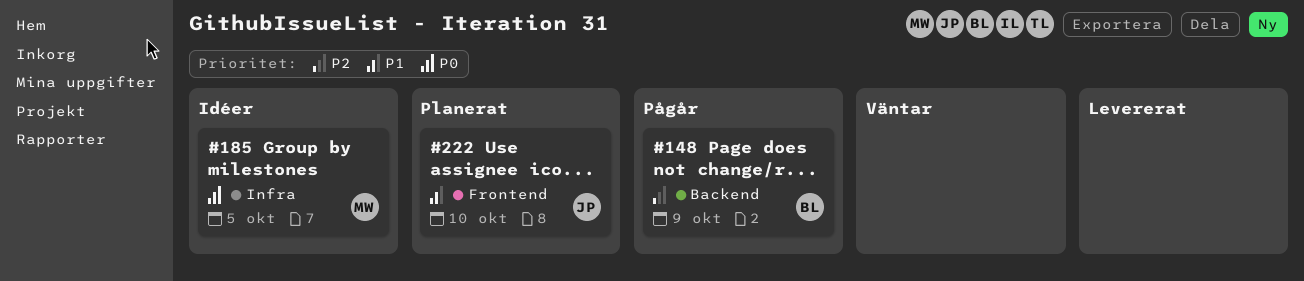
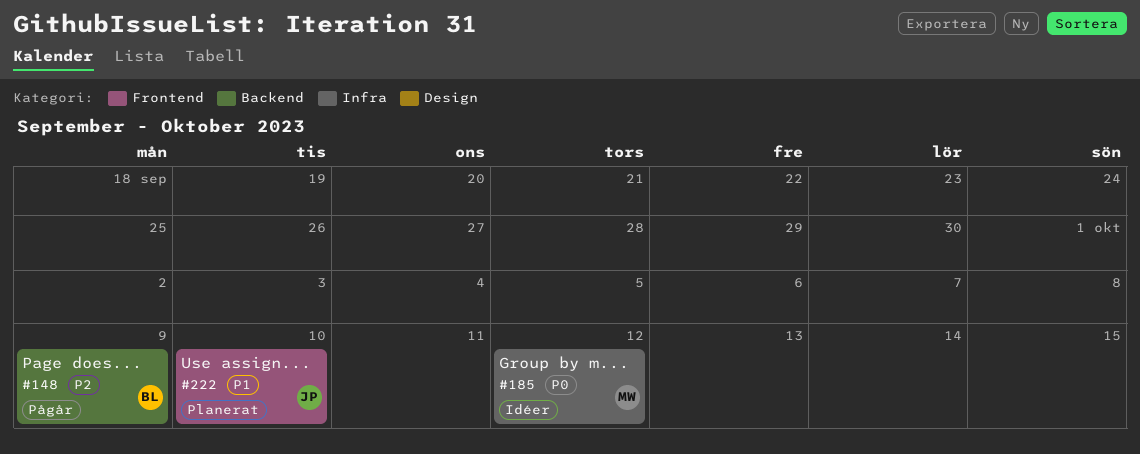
#185, due: Oct 5 -> Oct 12

